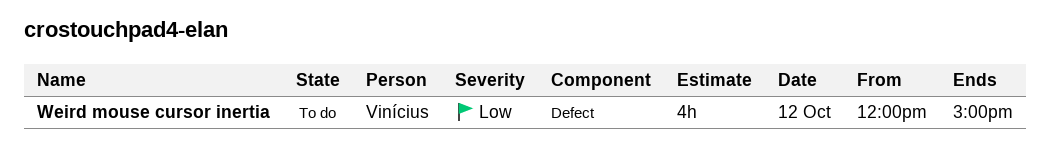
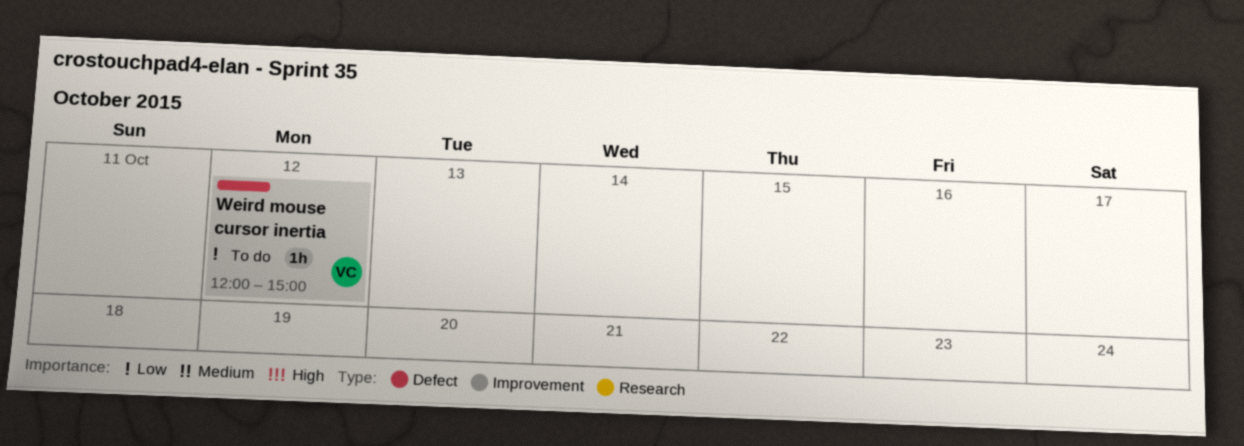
Weird mouse cursor inertia, estimate: 4h -> 1h

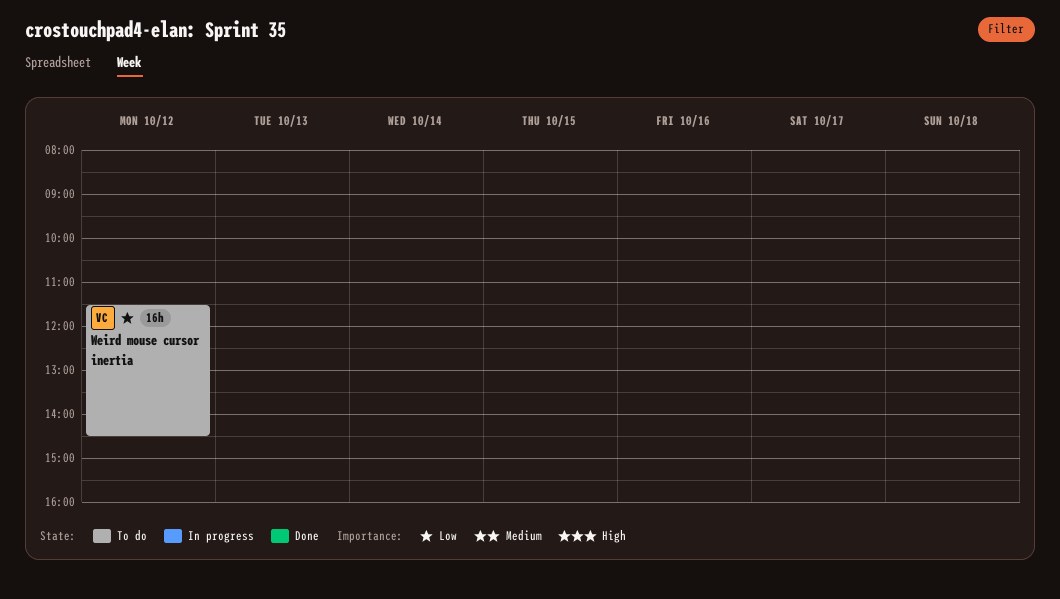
Weird mouse cursor inertia, estimate: 1h -> 16h
Weird mouse cursor inertia, begins: 12:00 -> 11:30
Weird mouse cursor inertia, ends: 15:00 -> 14:30

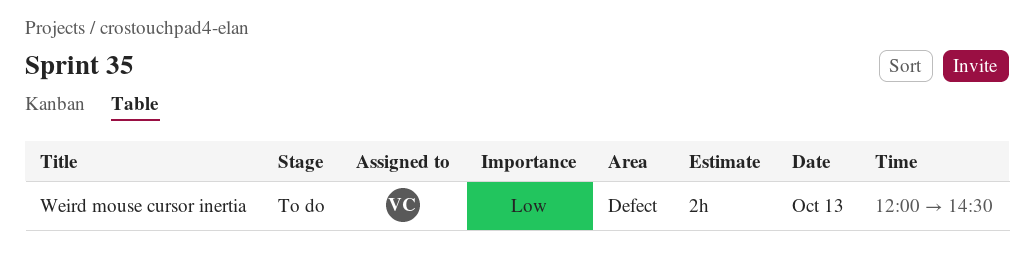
Weird mouse cursor inertia, estimate: 16h -> 2h
Weird mouse cursor inertia, day: Oct 12 -> Oct 13
Weird mouse cursor inertia, begins: 11:30 -> 12:00

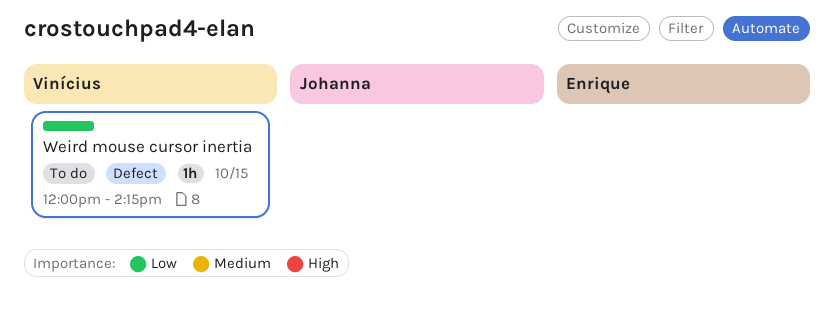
Weird mouse cursor inertia, estimate: 2h -> 1h
Weird mouse cursor inertia, day: Oct 13 -> Oct 15
Weird mouse cursor inertia, ends: 14:30 -> 14:15

